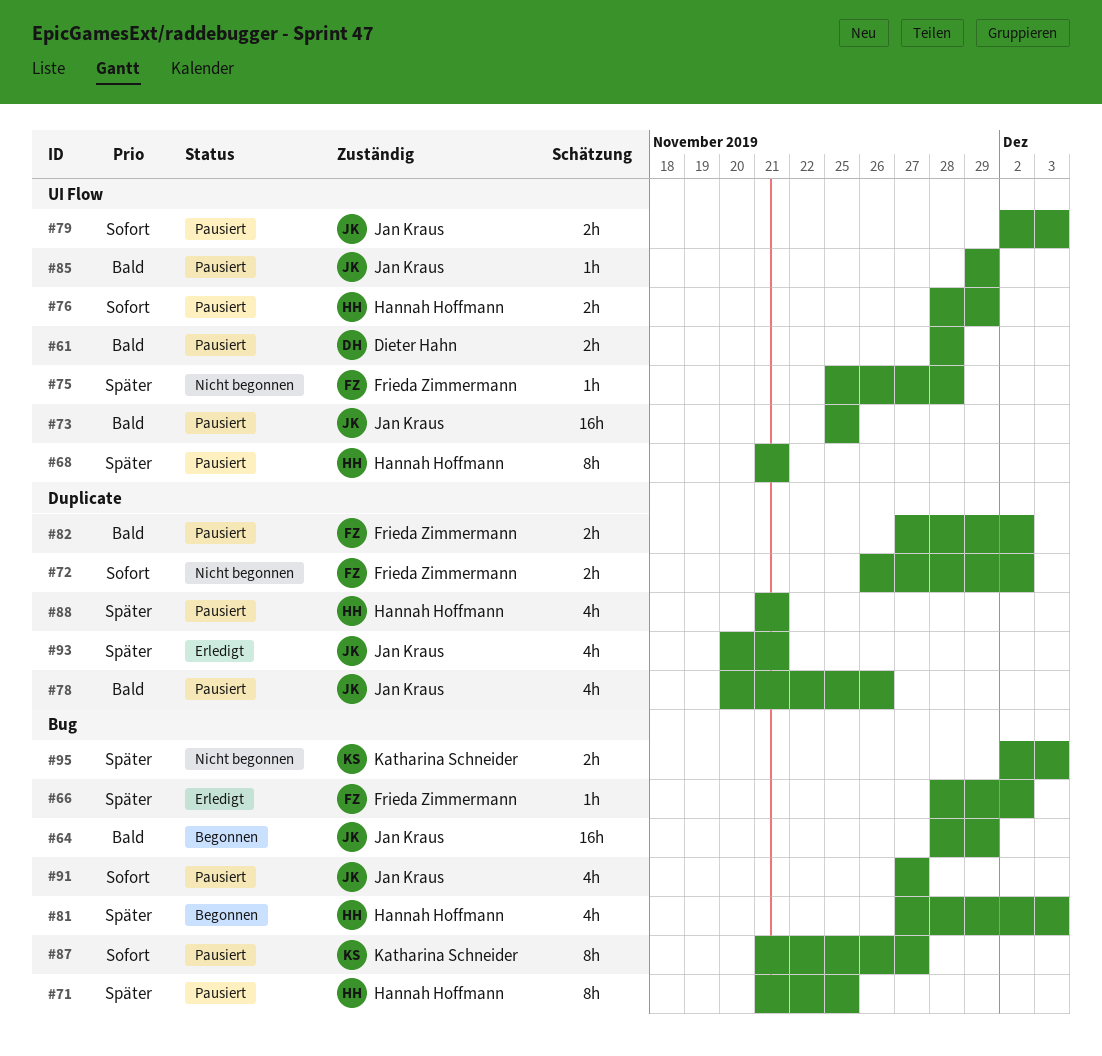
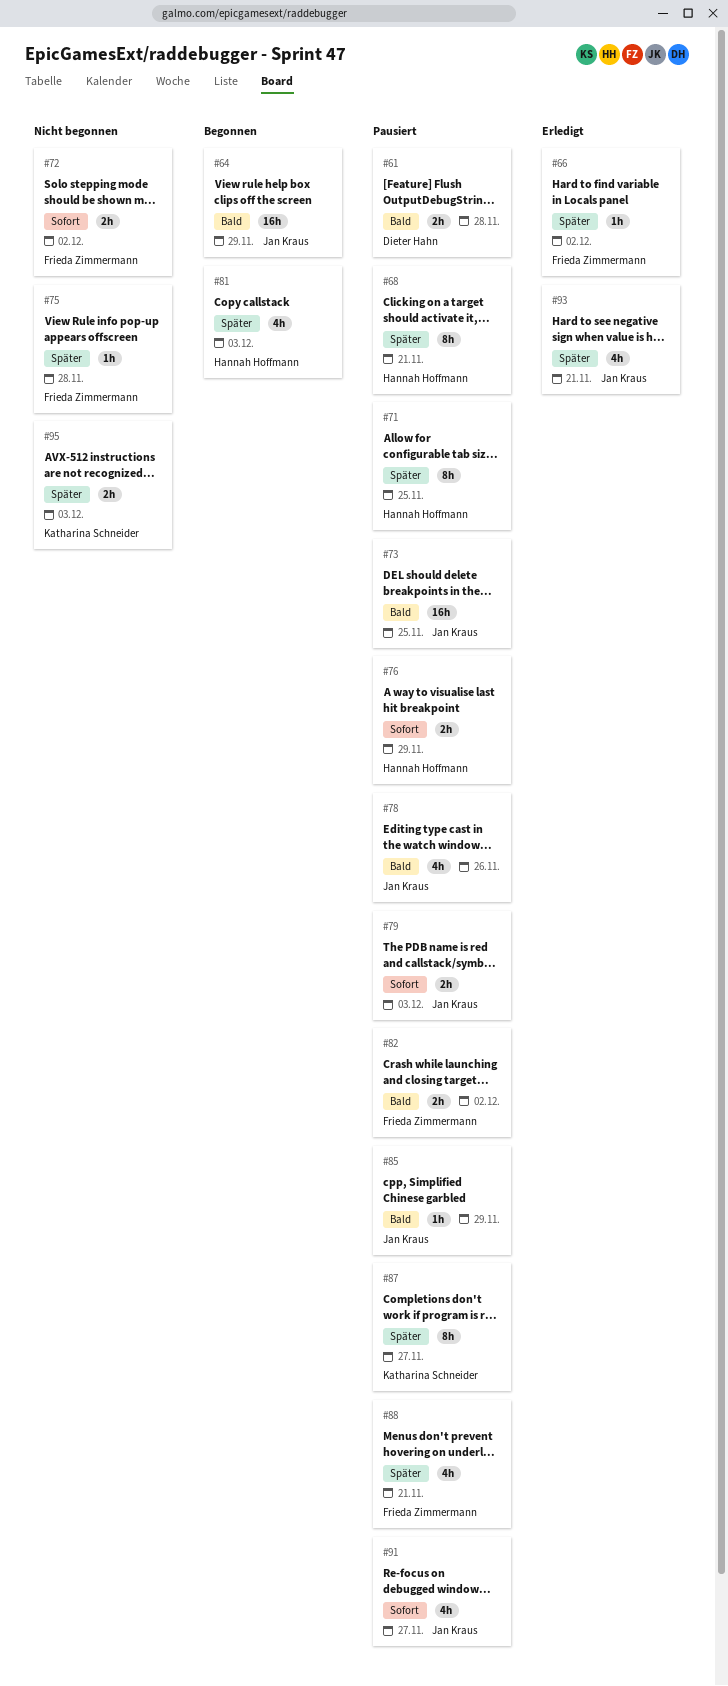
#87, priority: Sofort -> Später
#88, owner: Hannah Hoffmann -> Frieda Zimmermann

